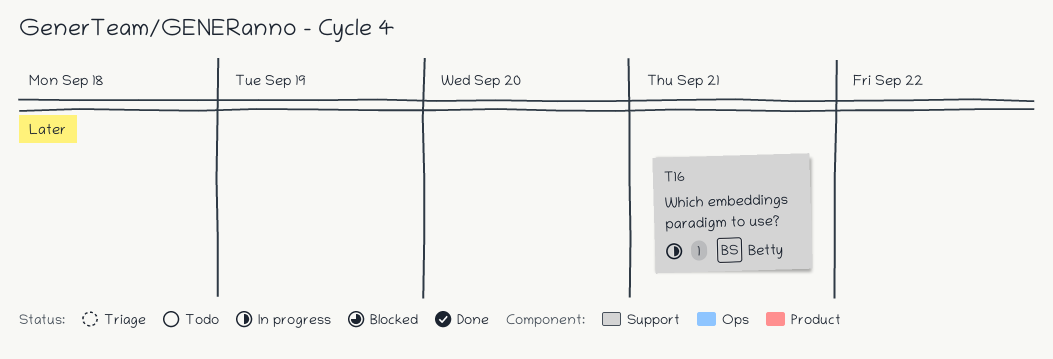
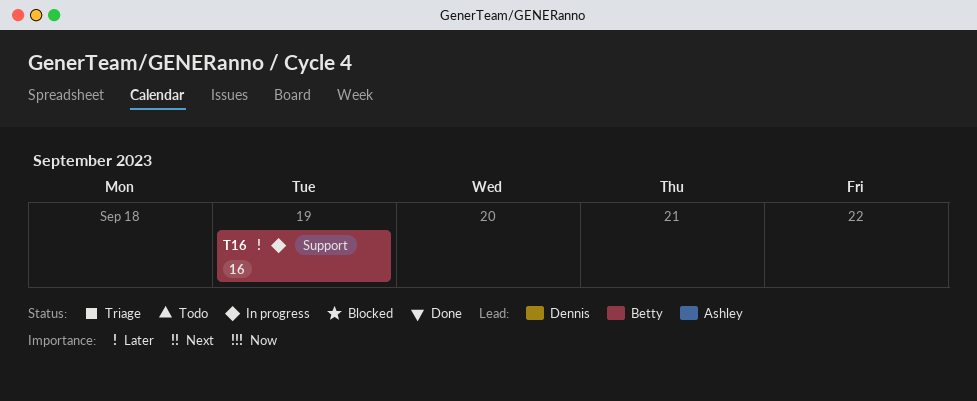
T16, estimate: 1 -> 16
T16, due: Sep 21 -> Sep 19

